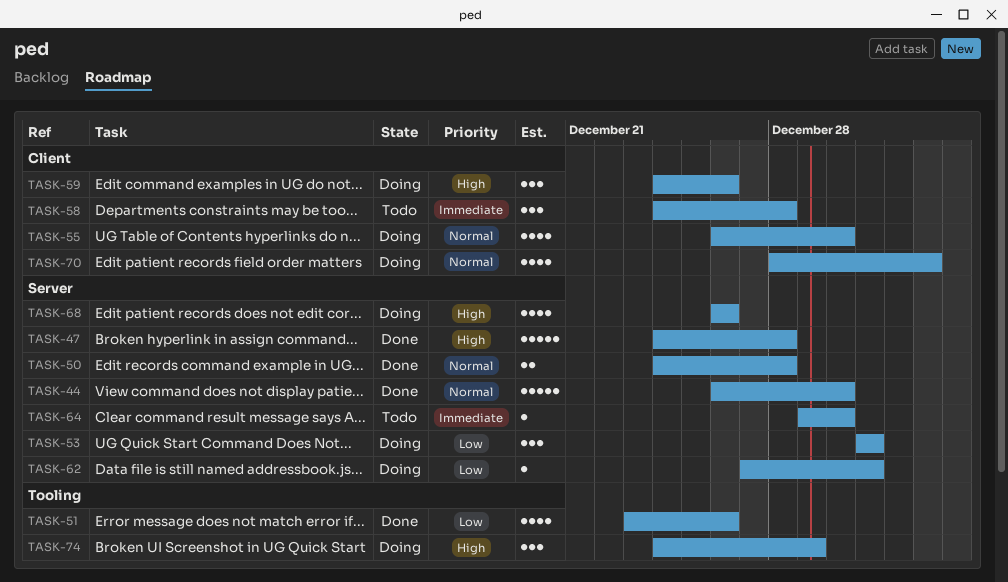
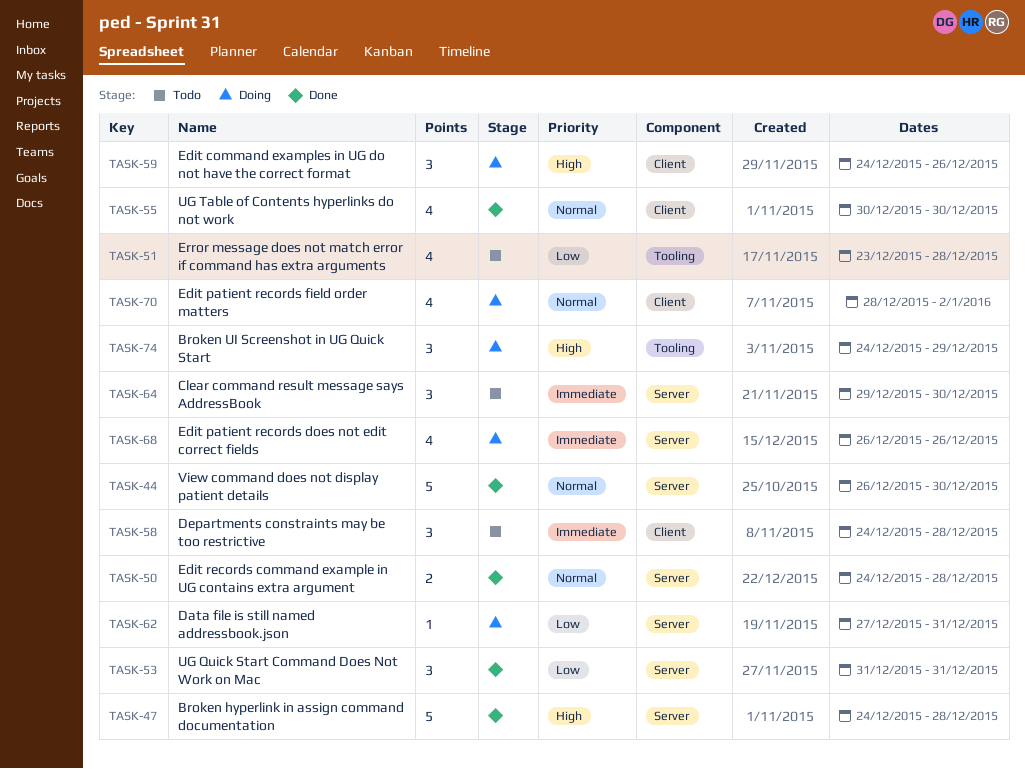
TASK-51, status: Done -> Todo
TASK-51, due: Dec 26 -> Dec 28
TASK-53, status: Doing -> Done
TASK-55, status: Doing -> Done
TASK-55, start: Dec 26 -> Dec 30
TASK-64, estimate: 1 -> 3
TASK-68, priority: High -> Immediate

